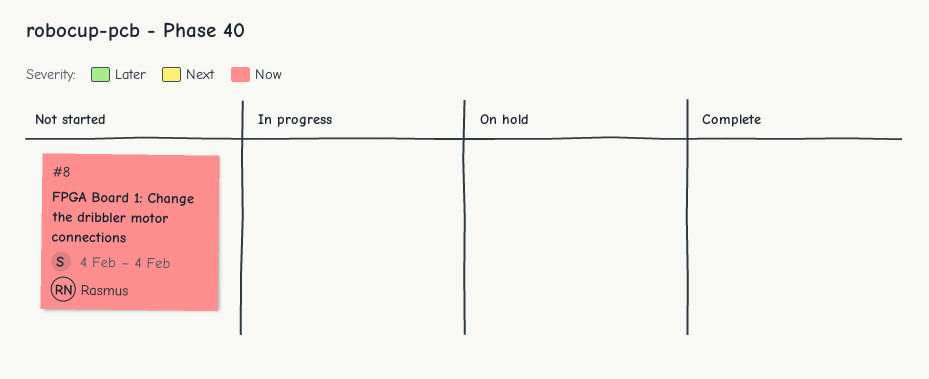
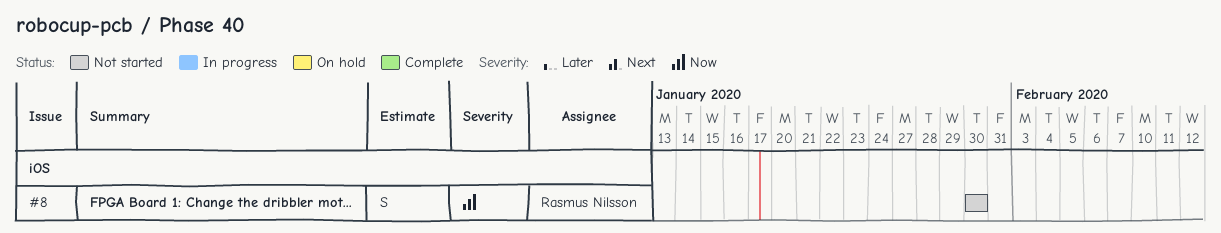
#8, start: Feb 4 -> Jan 30
#8, due: Feb 4 -> Jan 30

